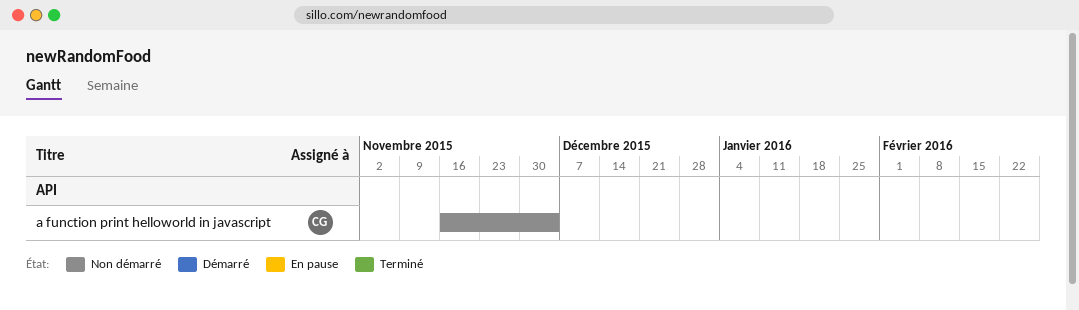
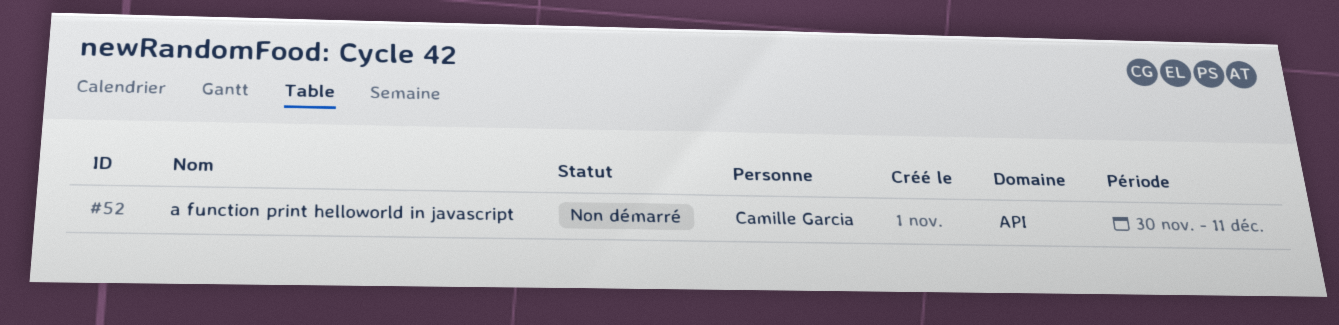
a function print helloworld in javascript, start: Nov 16 -> Nov 30
a function print helloworld in javascript, due: Dec 4 -> Dec 11

